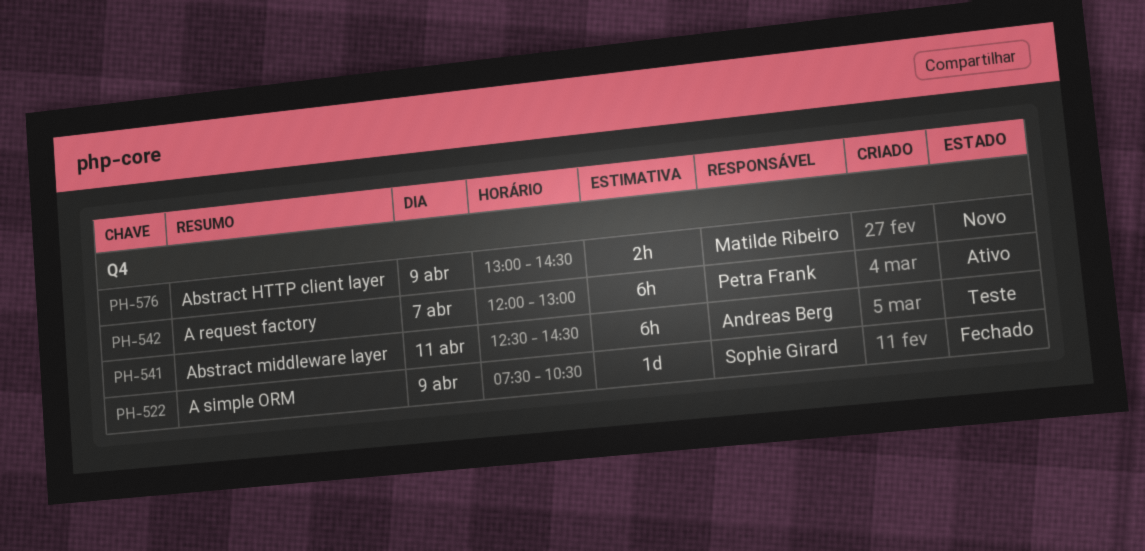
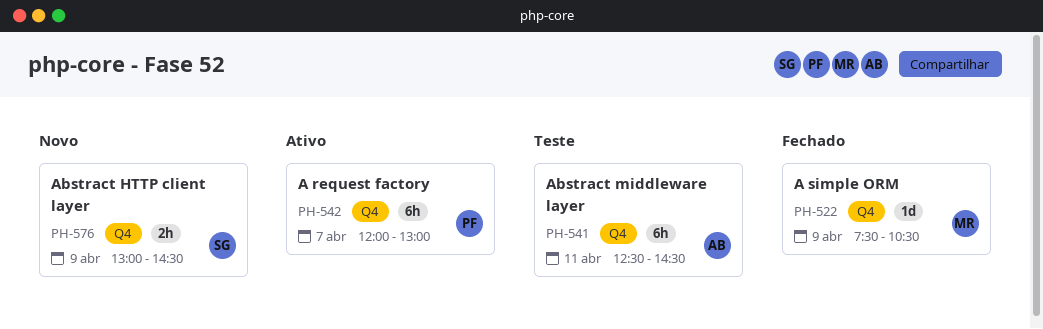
PH-522, owner: Sophie Girard -> Matilde Ribeiro
PH-576, owner: Matilde Ribeiro -> Sophie Girard

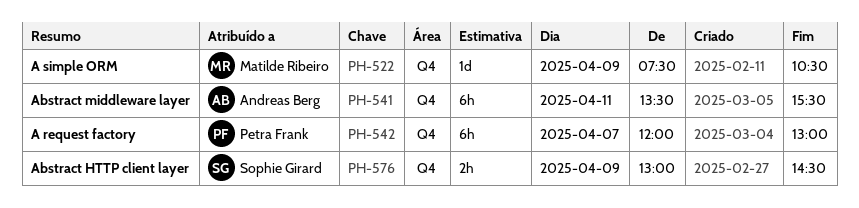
PH-541, begins: 12:30 -> 13:30
PH-541, ends: 14:30 -> 15:30

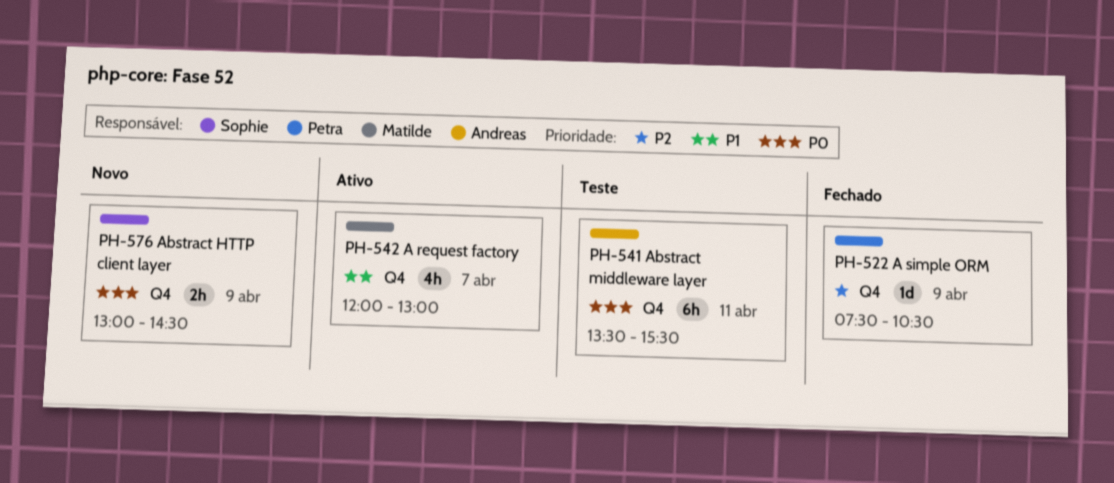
PH-522, owner: Matilde Ribeiro -> Petra Frank
PH-542, owner: Petra Frank -> Matilde Ribeiro
PH-542, estimate: 6h -> 4h

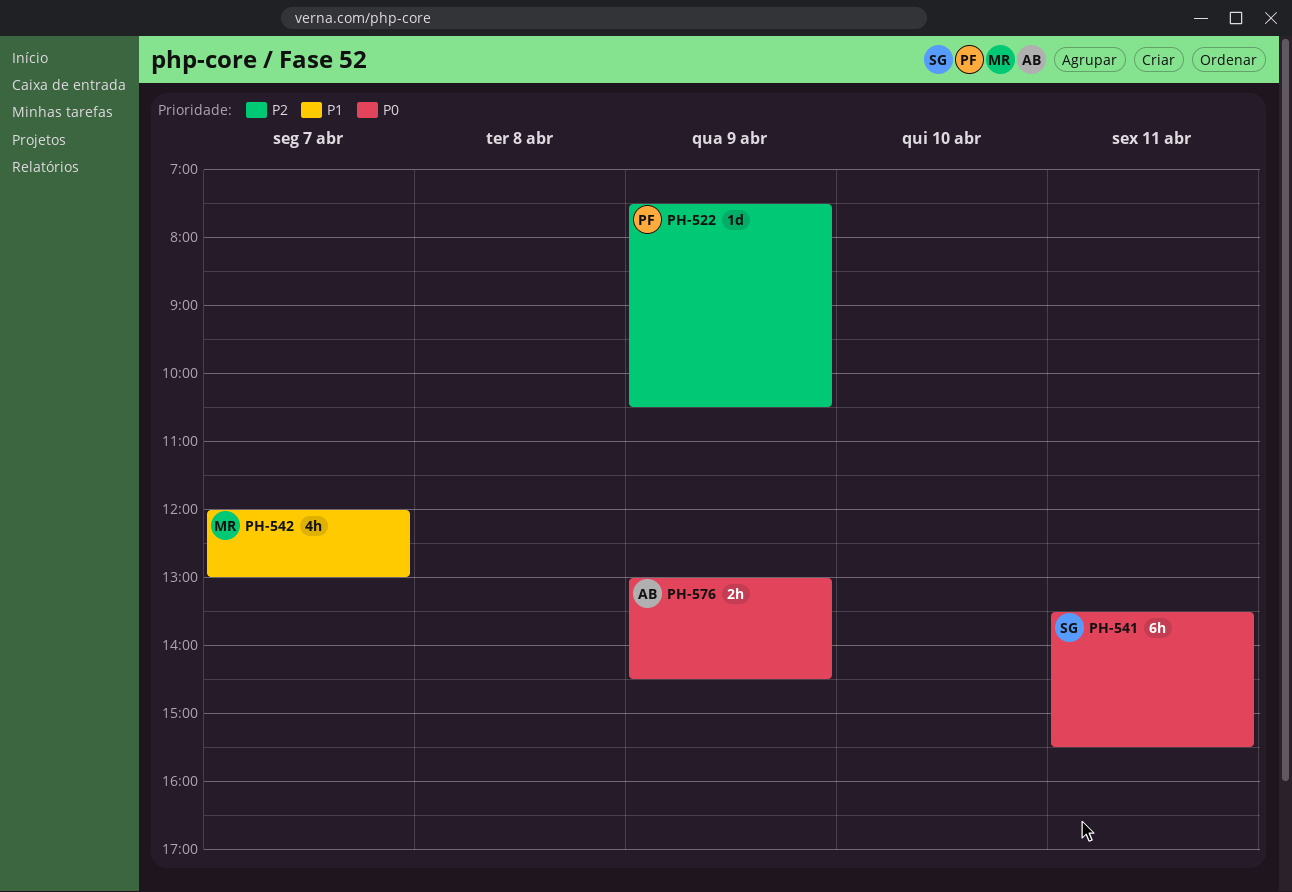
PH-541, owner: Andreas -> Sophie
PH-576, owner: Sophie -> Andreas

